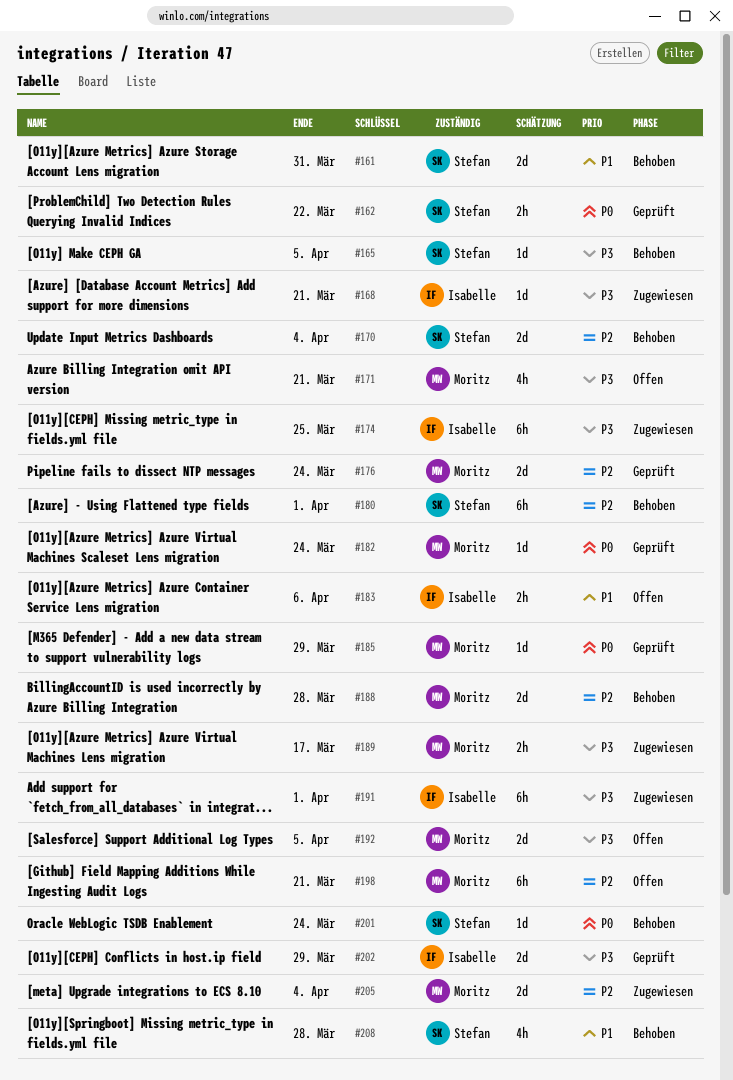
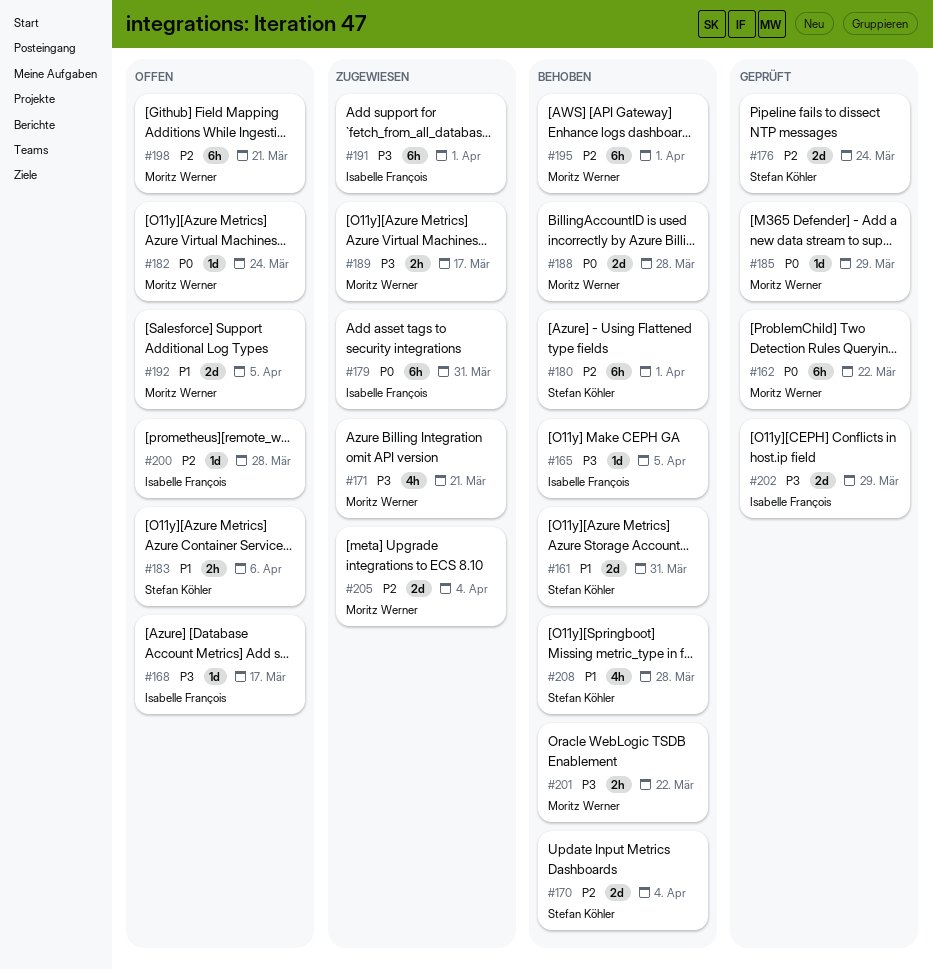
#162, owner: Stefan Köhler -> Moritz Werner
#162, estimate: 2h -> 6h
#165, owner: Stefan Köhler -> Isabelle François
#168, status: Zugewiesen -> Offen
#168, due: Mar 21 -> Mar 17
#171, status: Offen -> Zugewiesen
#174: present -> none
#176, owner: Moritz Werner -> Stefan Köhler
#179: none -> present
#182, status: Geprüft -> Offen
#183, owner: Isabelle François -> Stefan Köhler
#188, priority: P2 -> P0
#192, priority: P3 -> P1
#195: none -> present
#200: none -> present
#201, owner: Stefan Köhler -> Moritz Werner
#201, priority: P0 -> P3
#201, estimate: 1d -> 2h
#201, due: Mar 24 -> Mar 22

